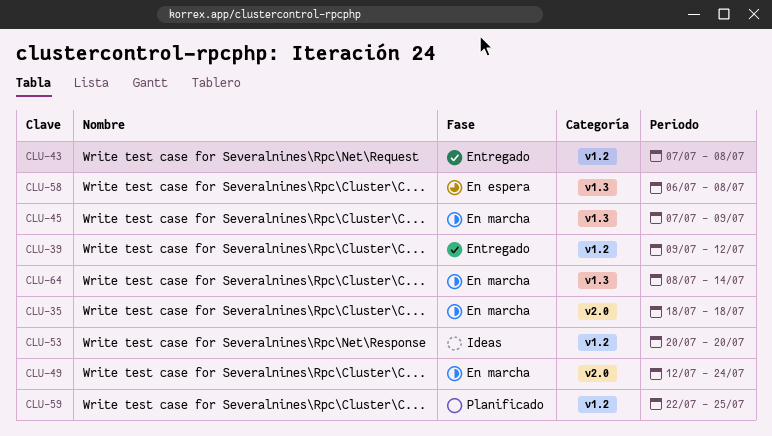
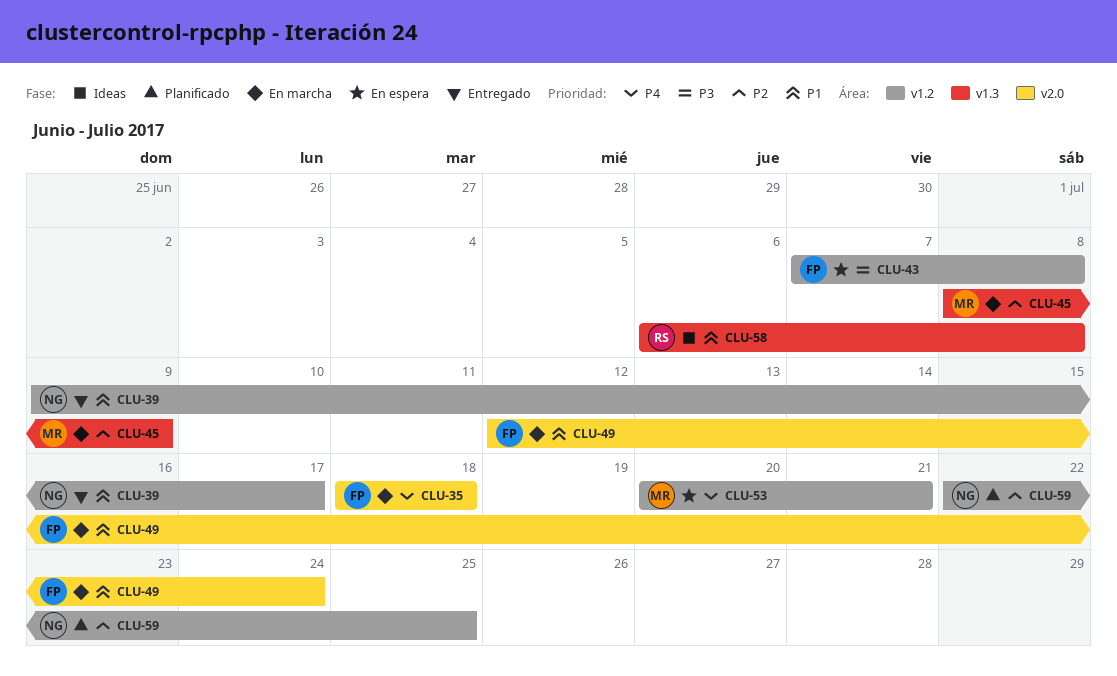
CLU-39, due: Jul 12 -> Jul 17
CLU-43, status: Entregado -> En espera
CLU-45, start: Jul 7 -> Jul 8
CLU-53, status: Ideas -> En espera
CLU-53, due: Jul 20 -> Jul 21
CLU-58, status: En espera -> Ideas
CLU-64: present -> none

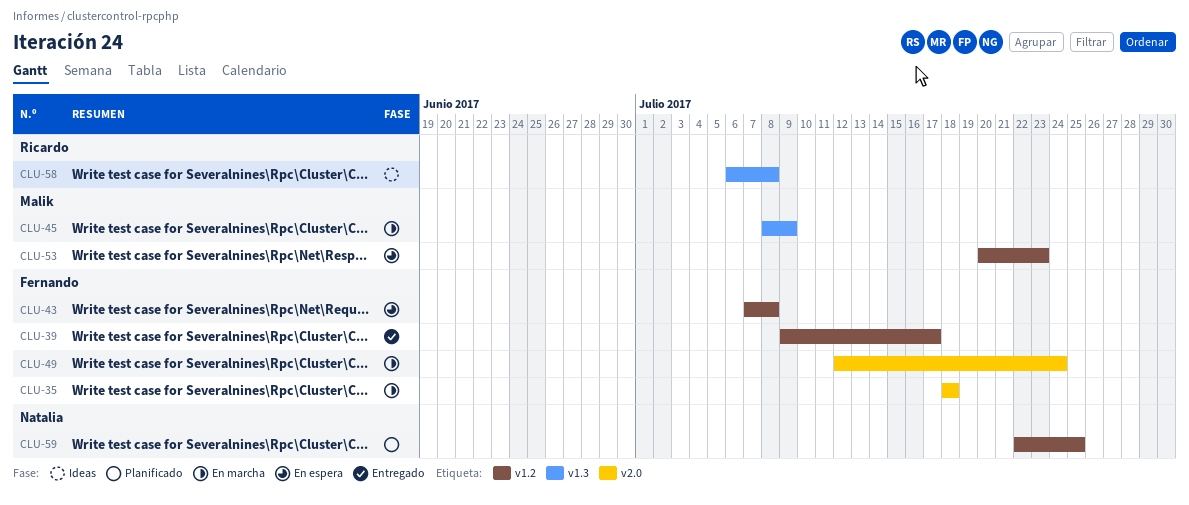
CLU-39, owner: Natalia -> Fernando
CLU-53, due: Jul 21 -> Jul 23

